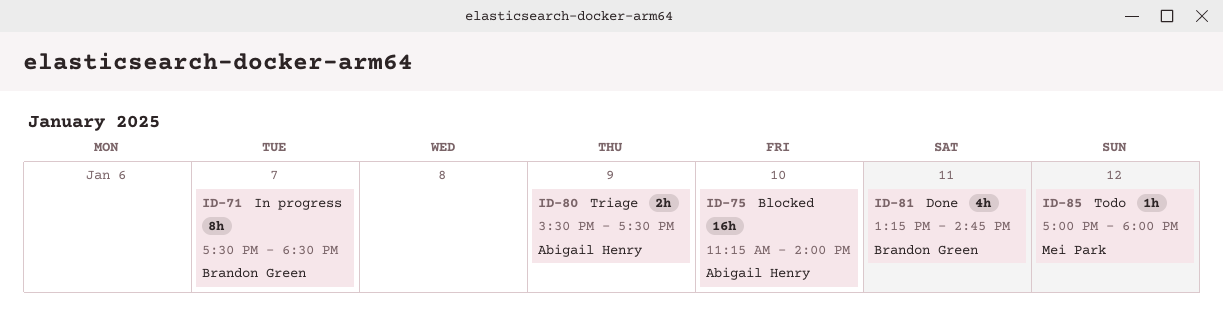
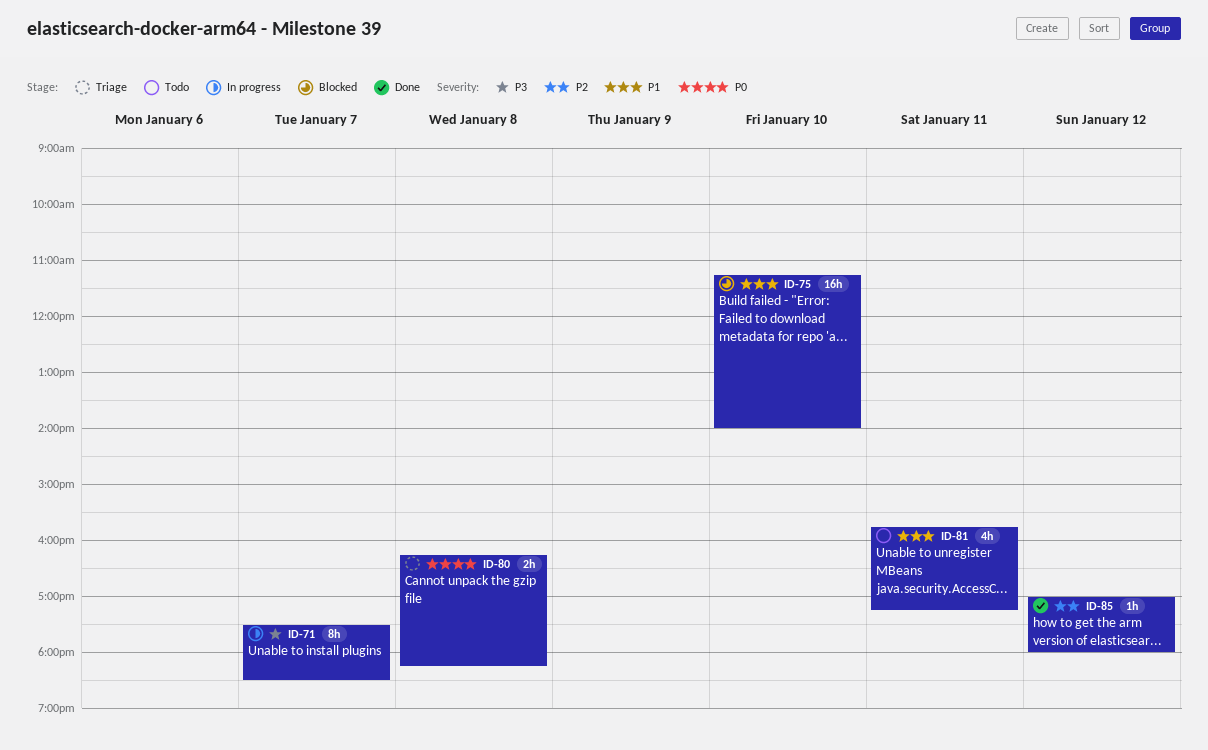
ID-80, day: Jan 9 -> Jan 8
ID-80, begins: 15:30 -> 16:15
ID-80, ends: 17:30 -> 18:15
ID-81, status: Done -> Todo
ID-81, begins: 13:15 -> 15:45
ID-81, ends: 14:45 -> 17:15
ID-85, status: Todo -> Done

